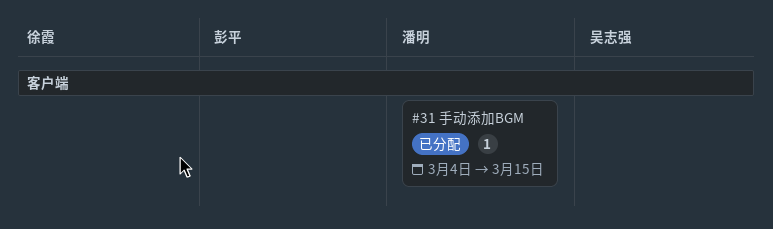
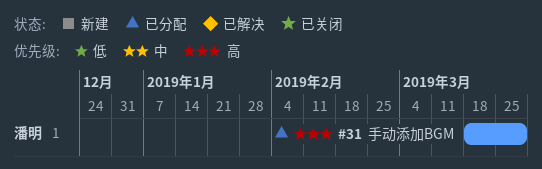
#31, start: Mar 4 -> Mar 18
#31, due: Mar 15 -> Mar 29

